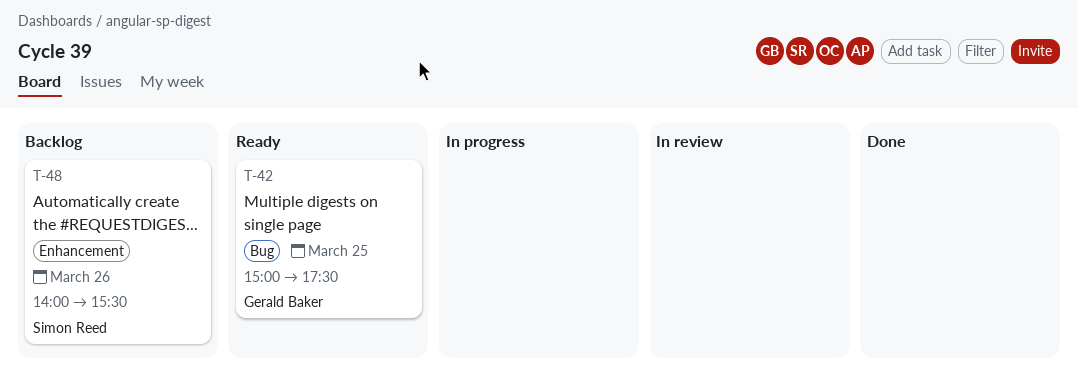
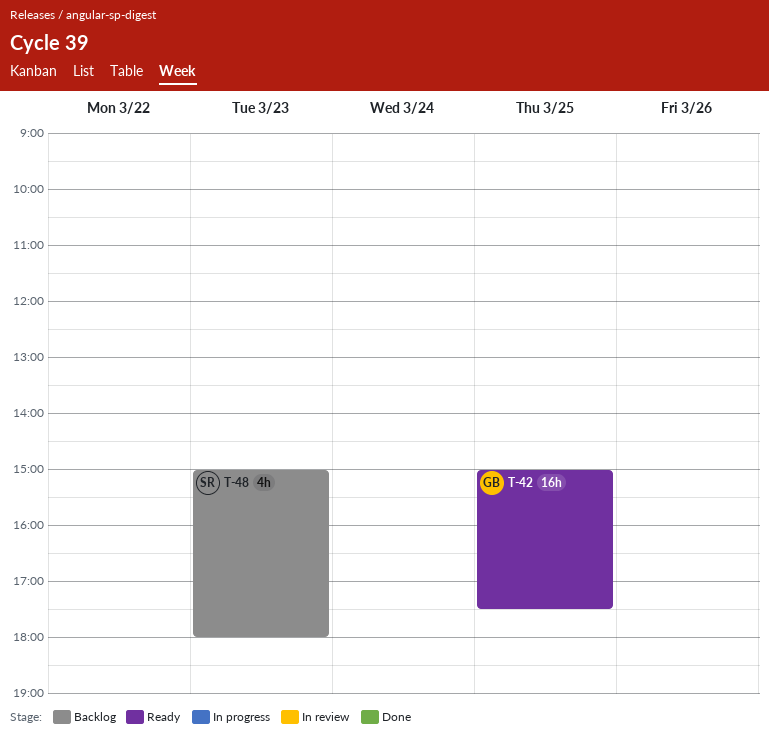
T-48, day: Mar 26 -> Mar 23
T-48, begins: 14:00 -> 15:00
T-48, ends: 15:30 -> 18:00

